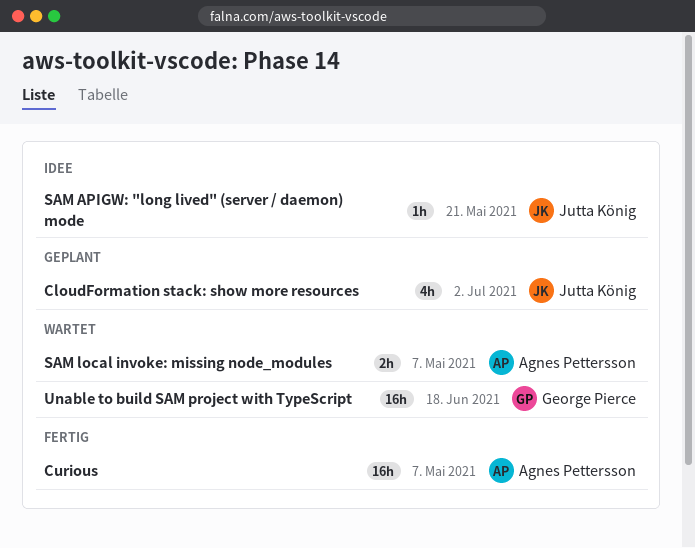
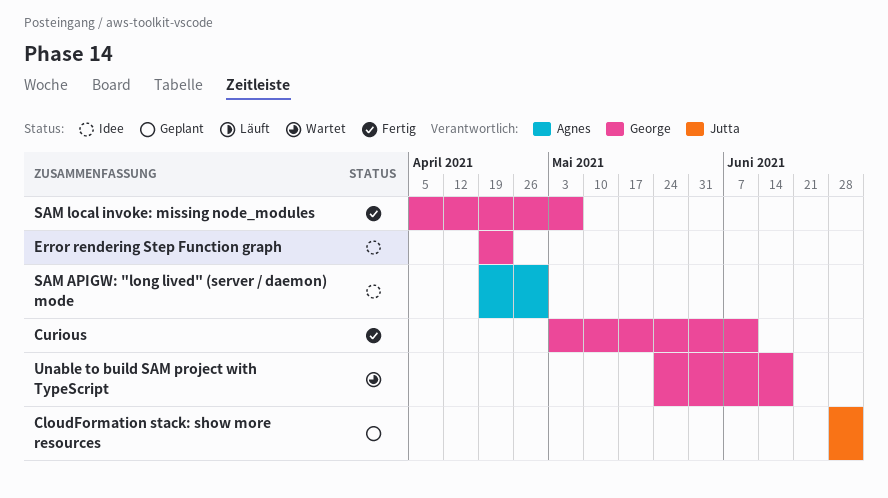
Curious, owner: Agnes Pettersson -> George Pierce
Curious, due: May 7 -> Jun 11
Error rendering Step Function graph: none -> present
SAM APIGW: "long lived" (server / daemon) mode, owner: Jutta König -> Agnes Pettersson
SAM APIGW: "long lived" (server / daemon) mode, due: May 21 -> Apr 30
SAM local invoke: missing node_modules, status: Wartet -> Fertig
SAM local invoke: missing node_modules, owner: Agnes Pettersson -> George Pierce

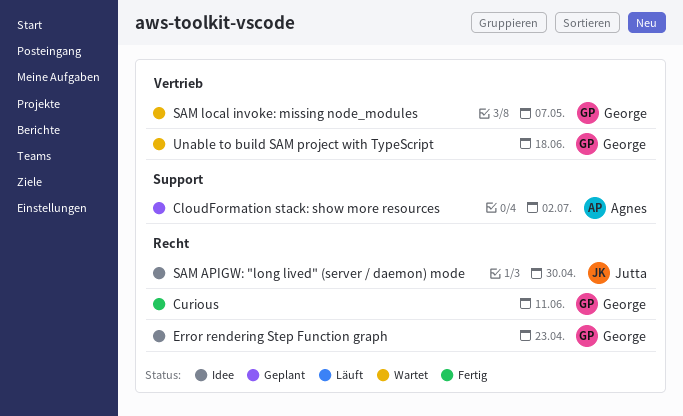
CloudFormation stack: show more resources, owner: Jutta -> Agnes
SAM APIGW: "long lived" (server / daemon) mode, owner: Agnes -> Jutta
SAM local invoke: missing node_modules, status: Fertig -> Wartet

